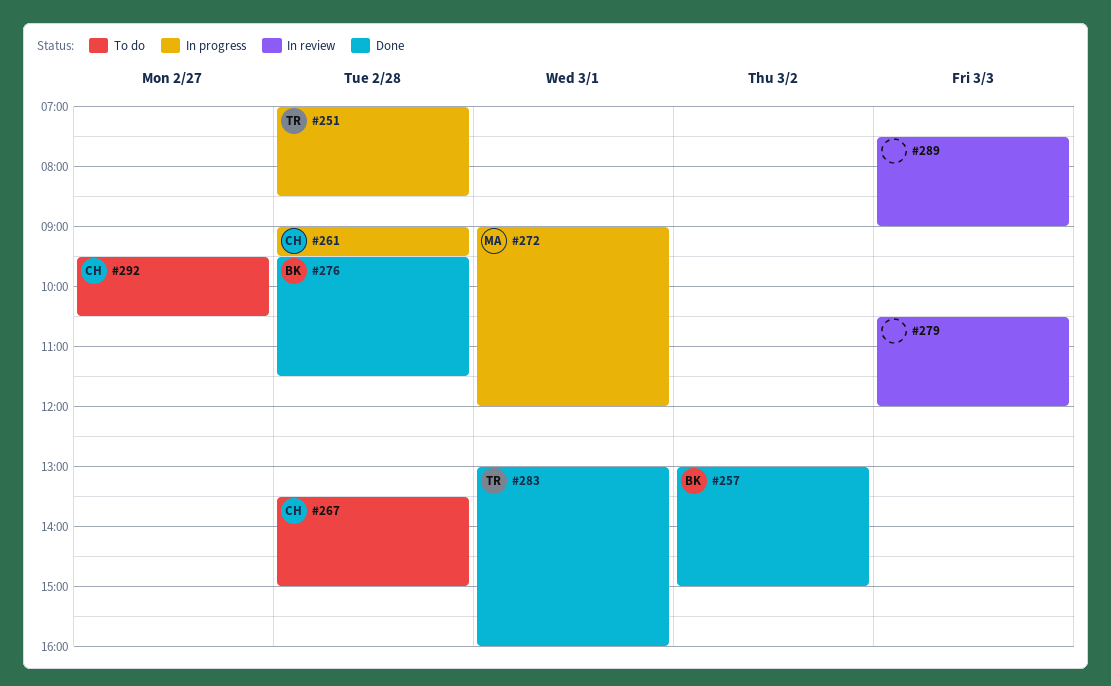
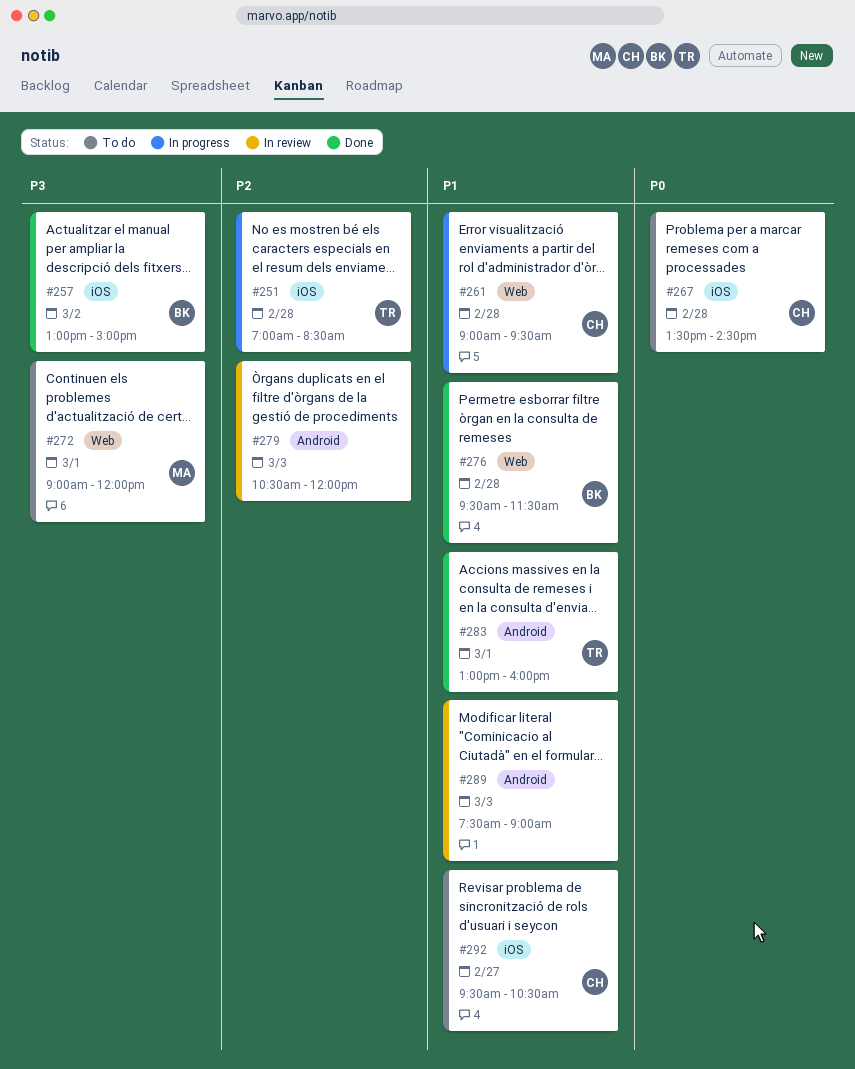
#267, ends: 15:00 -> 14:30
#272, status: In progress -> To do

